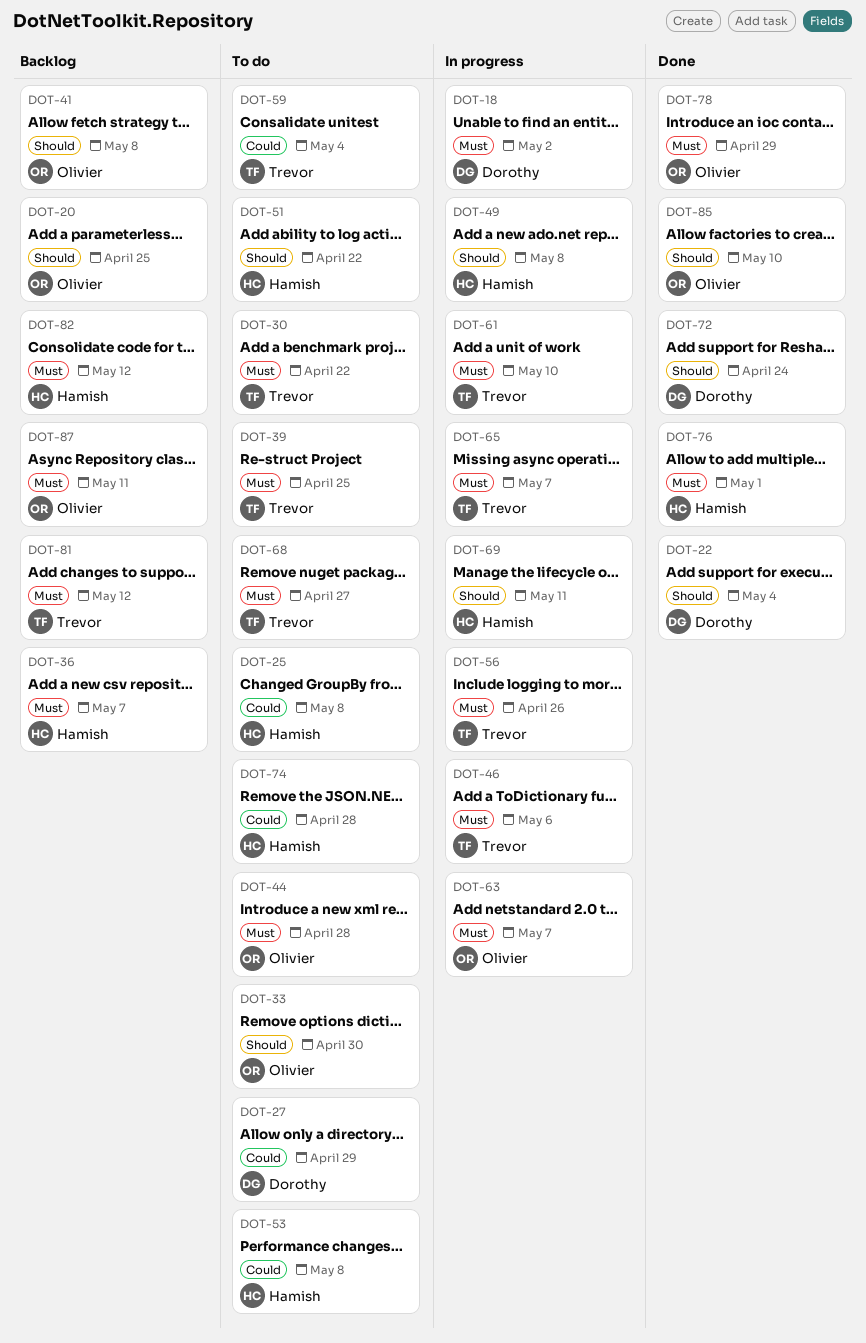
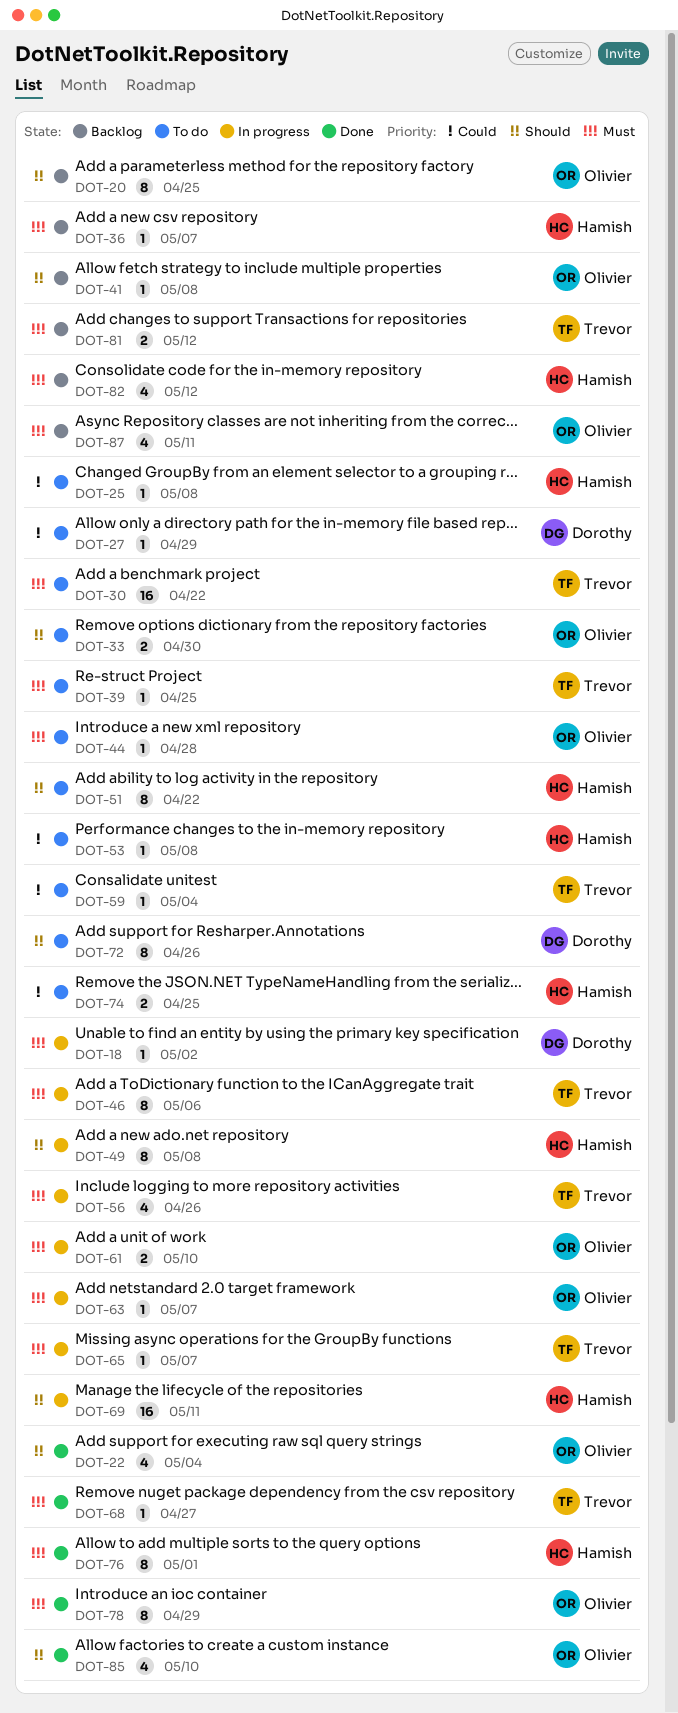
DOT-22, owner: Dorothy -> Olivier
DOT-61, owner: Trevor -> Olivier
DOT-68, status: To do -> Done
DOT-72, status: Done -> To do
DOT-72, due: Apr 24 -> Apr 26
DOT-74, due: Apr 28 -> Apr 25

